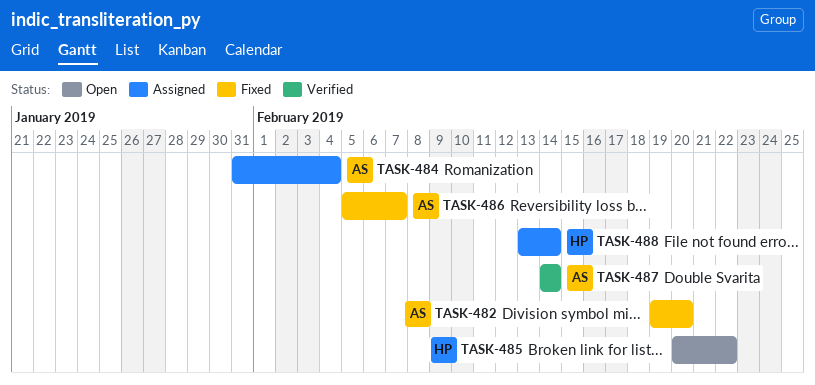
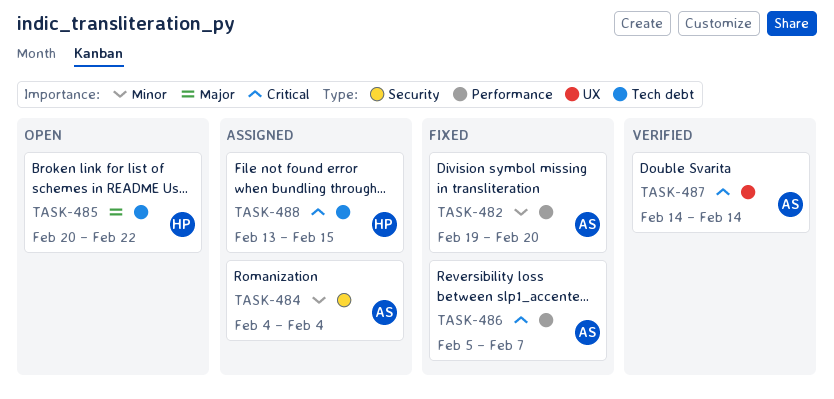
TASK-484, start: Jan 31 -> Feb 4
TASK-488, due: Feb 14 -> Feb 15

